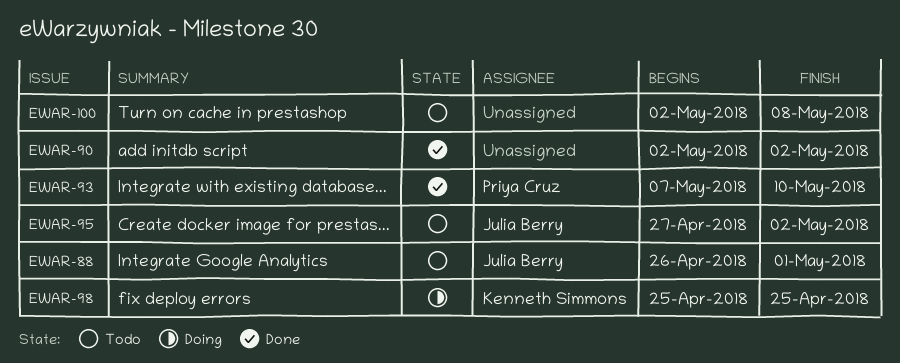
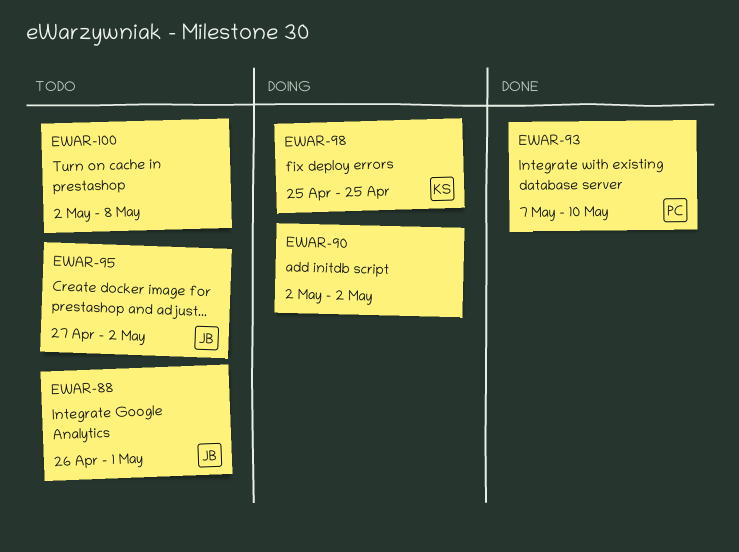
EWAR-90, status: Done -> Doing

